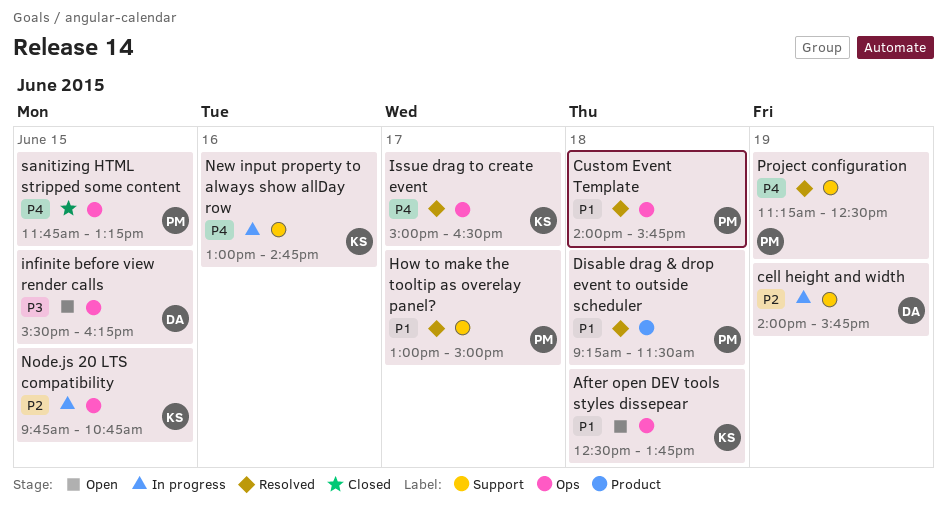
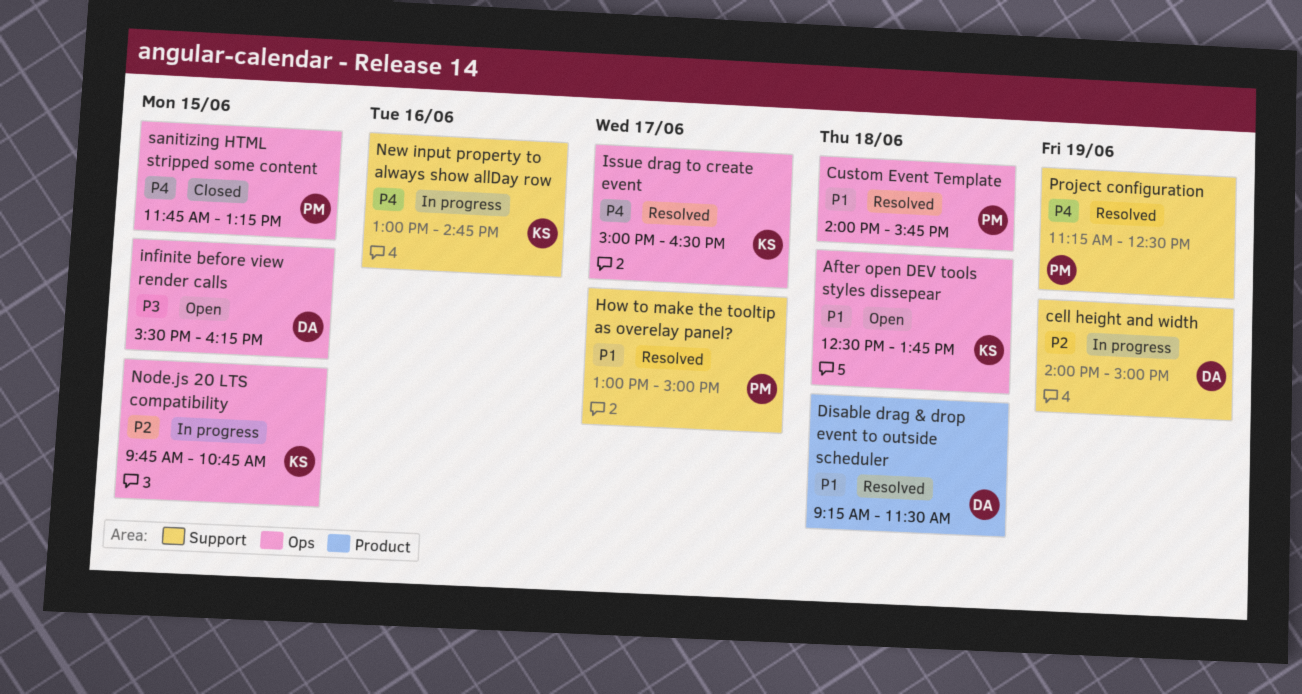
cell height and width, ends: 15:45 -> 15:00
Disable drag & drop event to outside scheduler, owner: PM -> DA

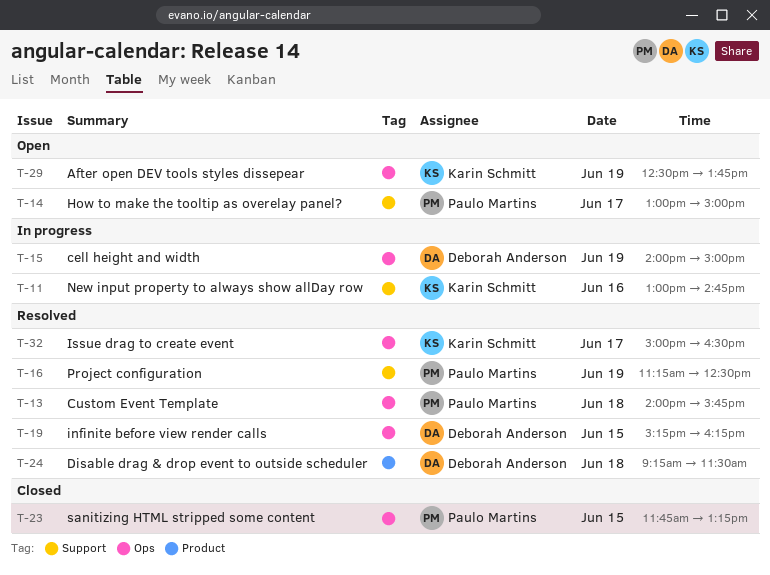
After open DEV tools styles dissepear, day: Jun 18 -> Jun 19
cell height and width, label: Support -> Ops
How to make the tooltip as overelay panel?, status: Resolved -> Open
infinite before view render calls, status: Open -> Resolved
infinite before view render calls, begins: 15:30 -> 15:15
Node.js 20 LTS compatibility: present -> none

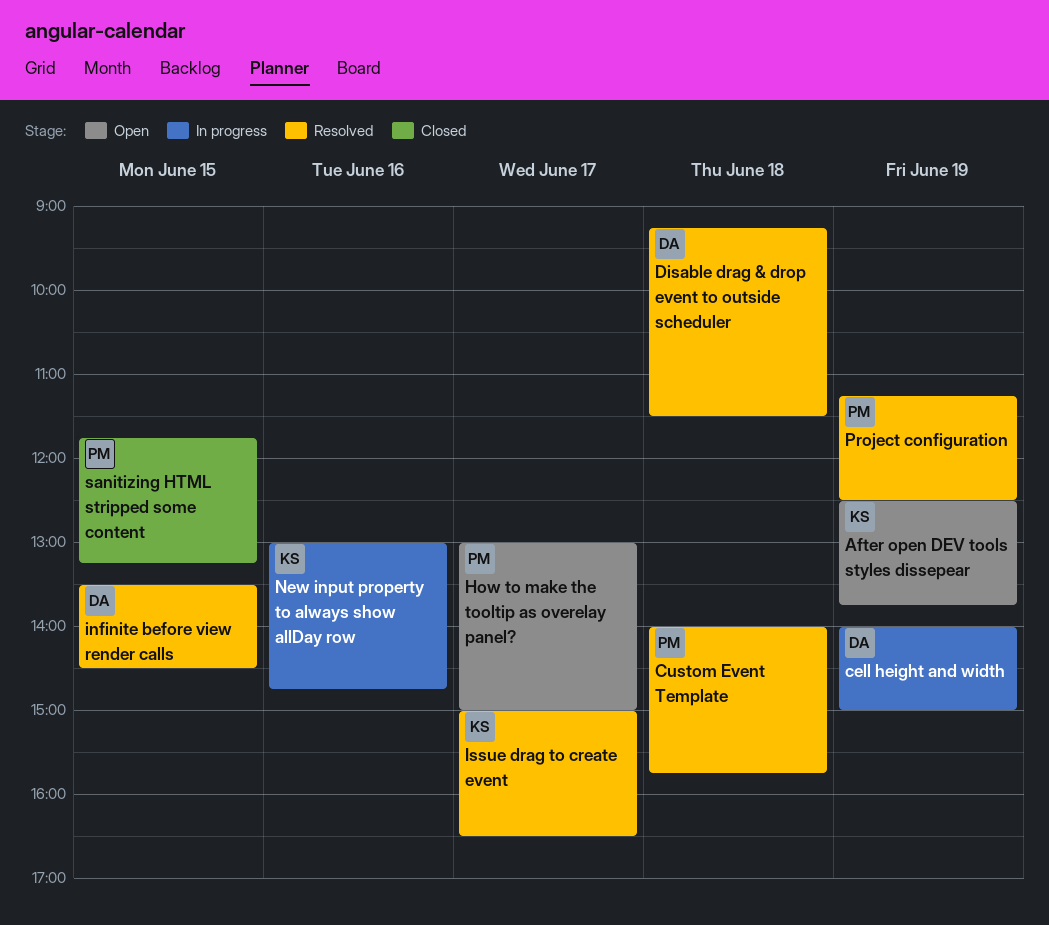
infinite before view render calls, begins: 15:15 -> 13:30
infinite before view render calls, ends: 16:15 -> 14:30

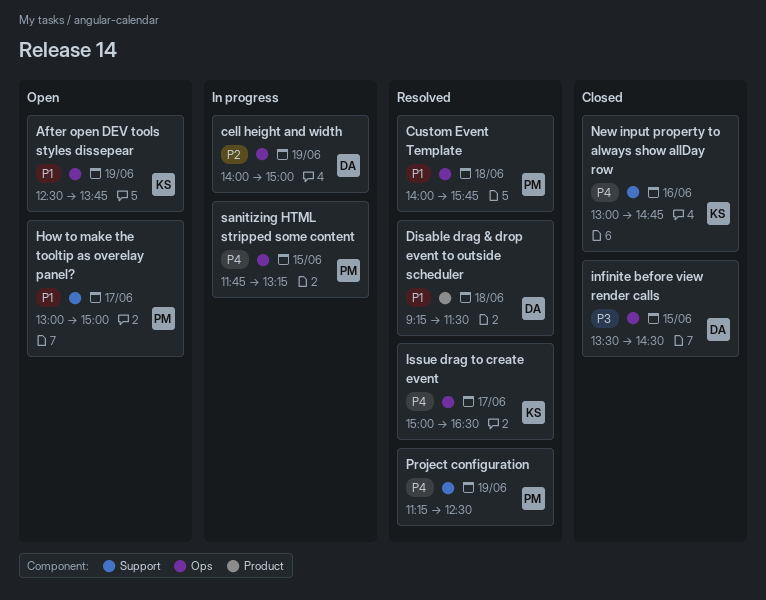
infinite before view render calls, status: Resolved -> Closed
New input property to always show allDay row, status: In progress -> Closed
sanitizing HTML stripped some content, status: Closed -> In progress

